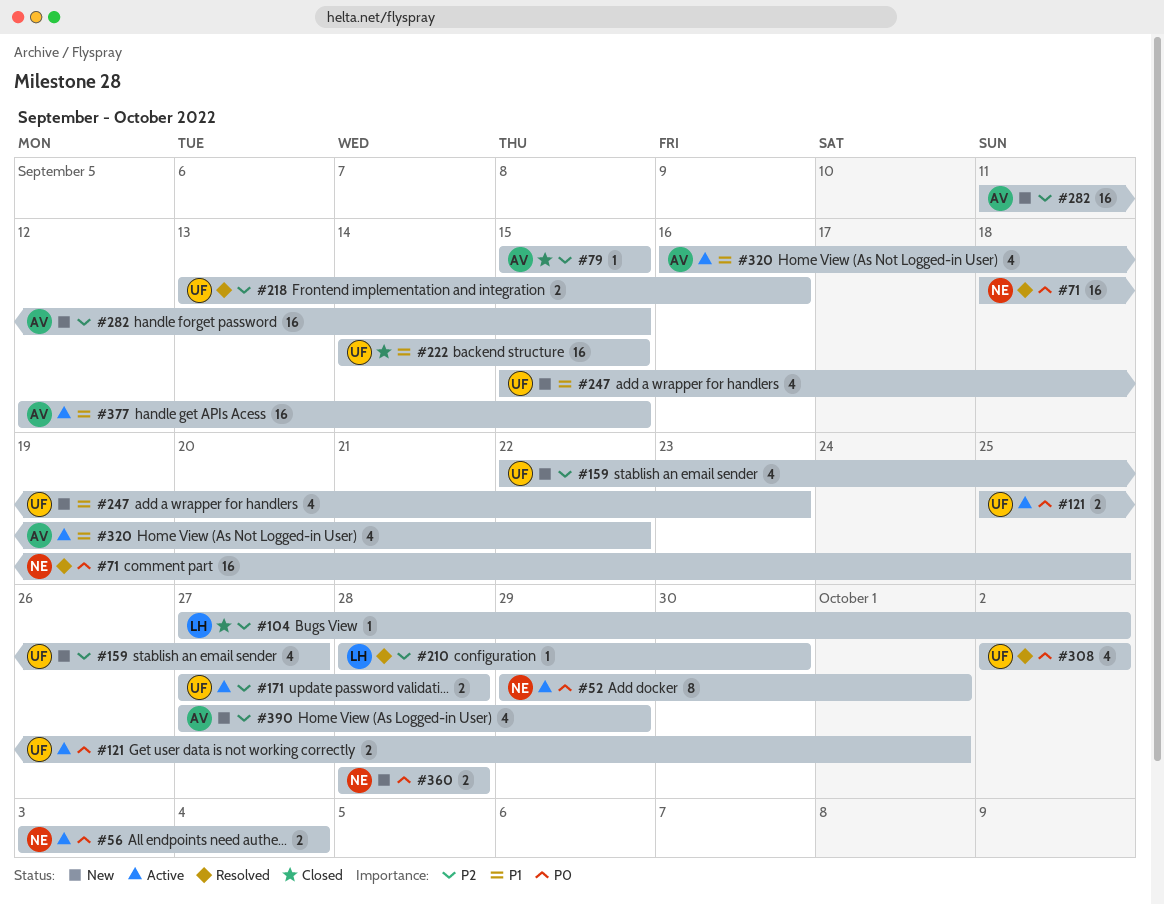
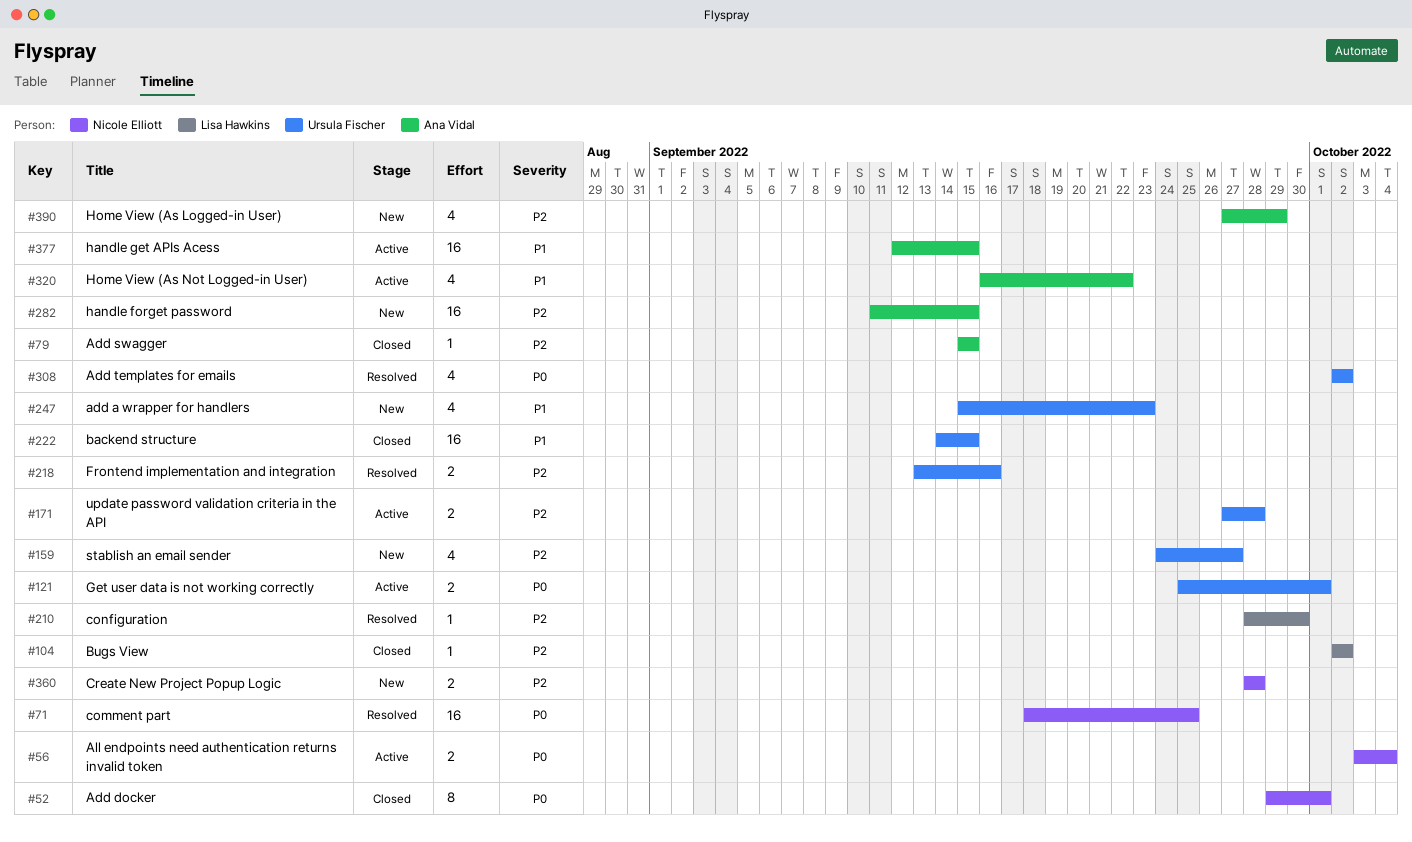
#52, status: Active -> Closed
#104, start: Sep 27 -> Oct 2
#159, start: Sep 22 -> Sep 24
#360, priority: P0 -> P2

